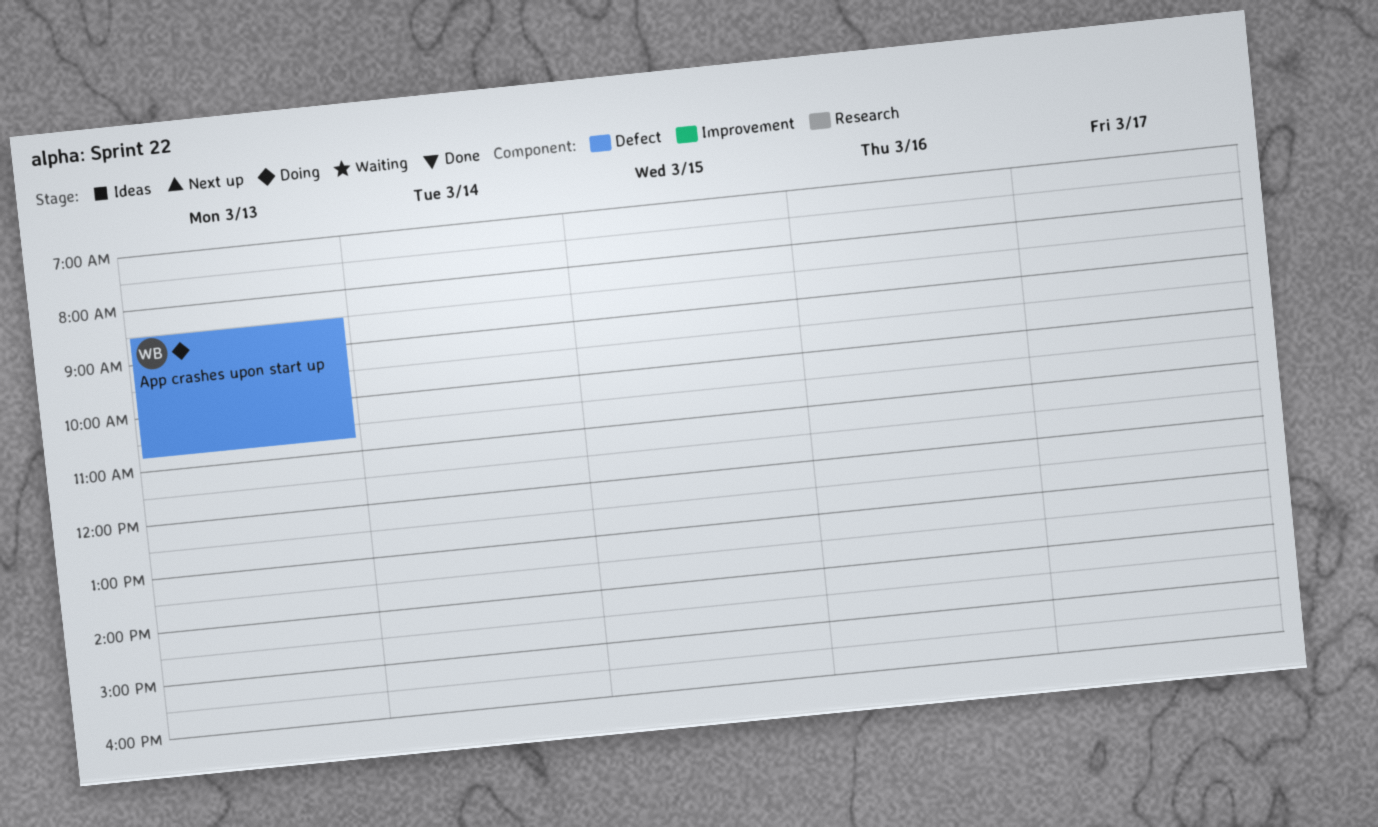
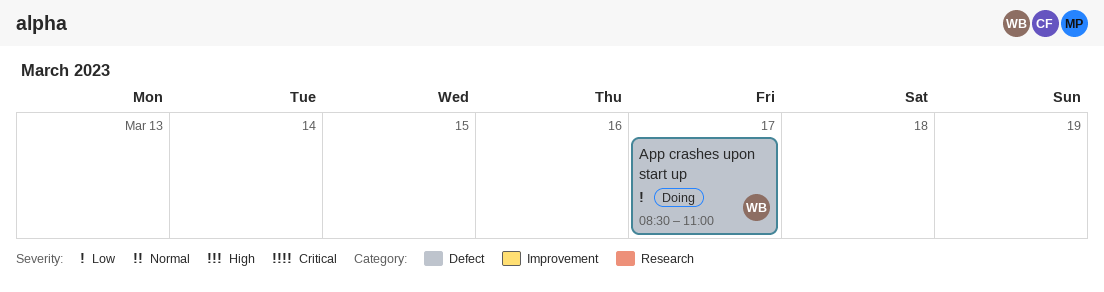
App crashes upon start up, day: Mar 13 -> Mar 17
App crashes upon start up, ends: 10:45 -> 11:00

